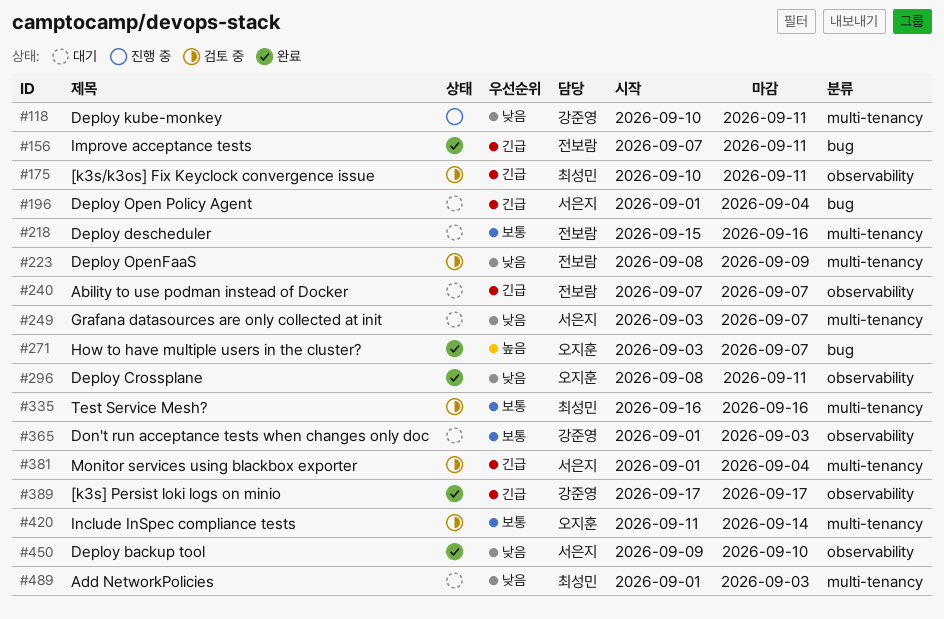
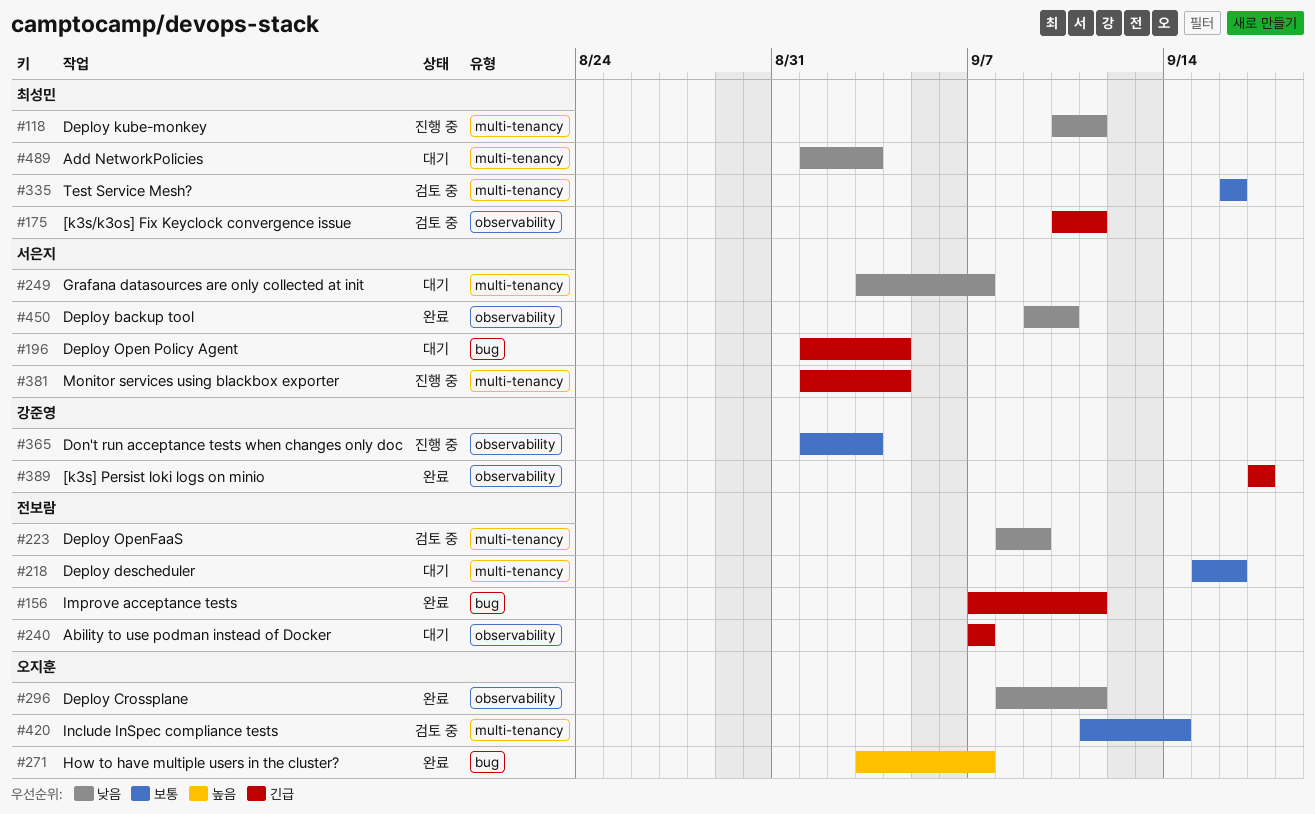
#118, owner: 강준영 -> 최성민
#365, status: 대기 -> 진행 중
#381, status: 검토 중 -> 진행 중

